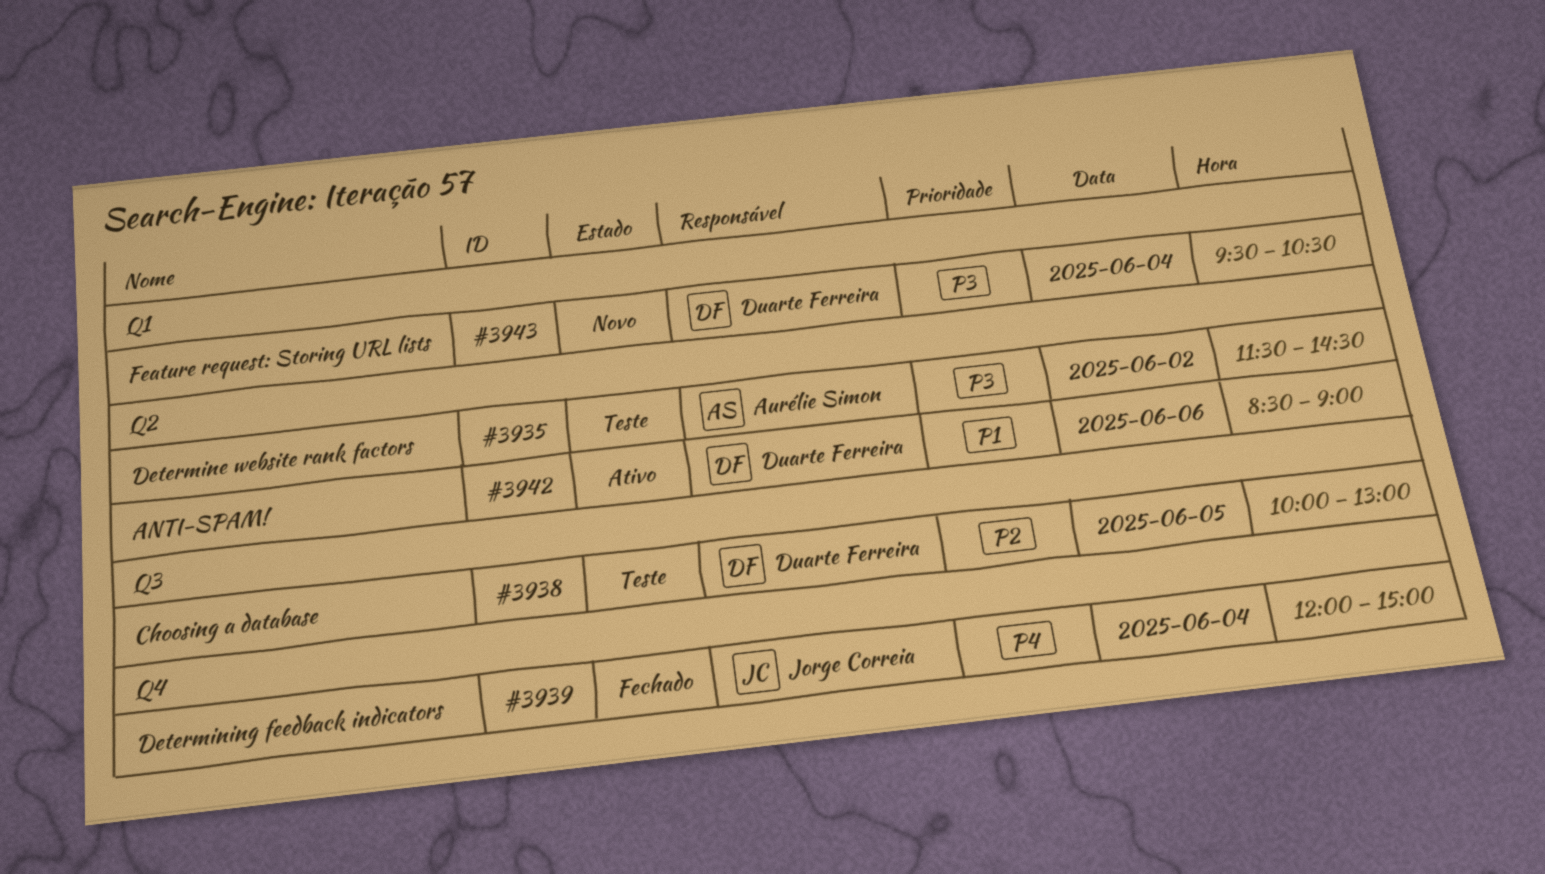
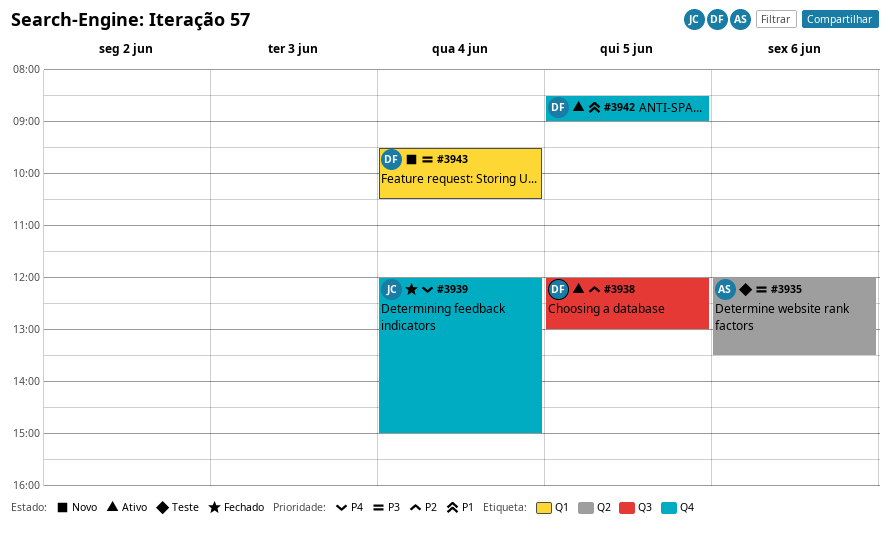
#3935, day: Jun 2 -> Jun 6
#3935, begins: 11:30 -> 12:00
#3935, ends: 14:30 -> 13:30
#3938, status: Teste -> Ativo
#3938, begins: 10:00 -> 12:00
#3942, label: Q2 -> Q4
#3942, day: Jun 6 -> Jun 5

